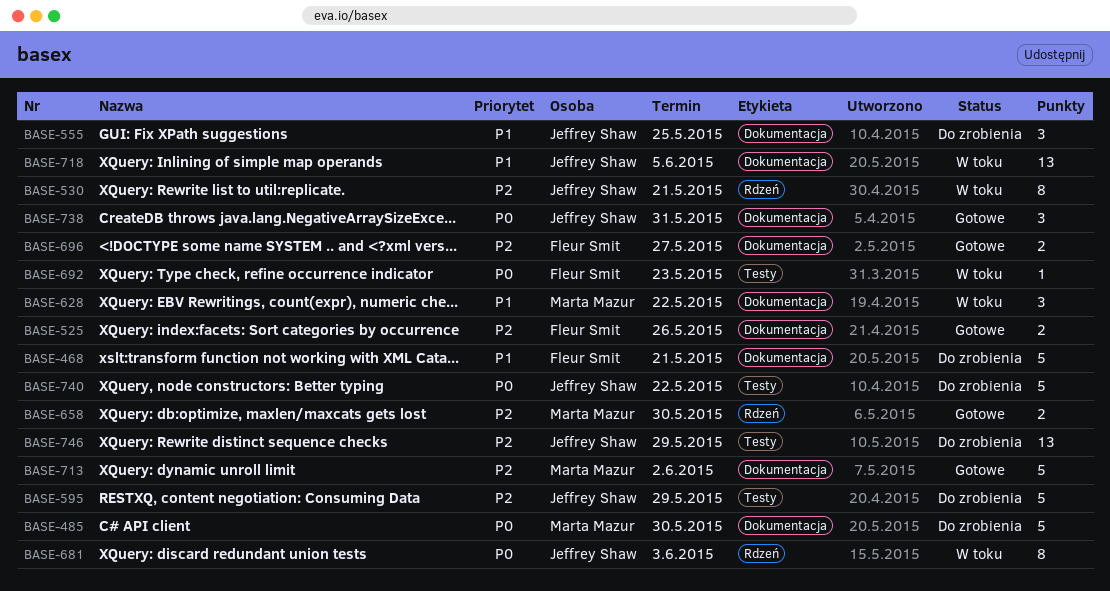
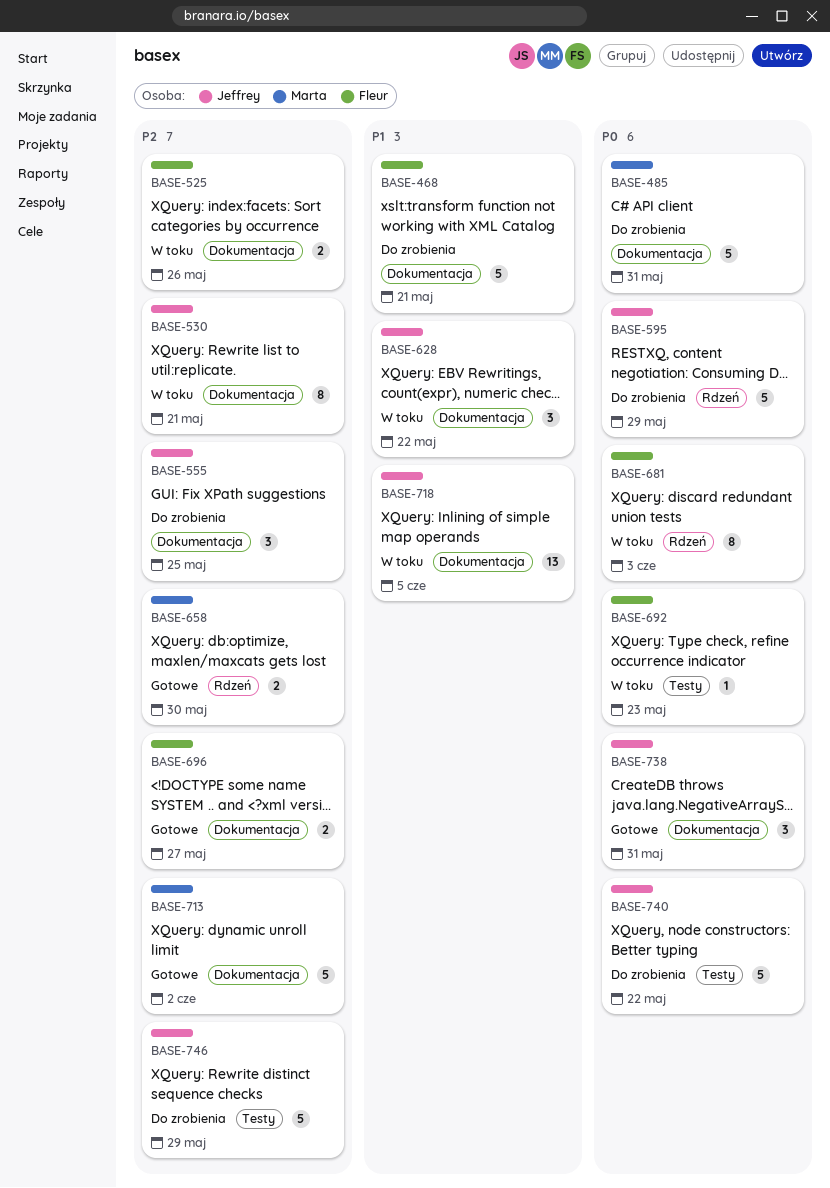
BASE-485, due: May 30 -> May 31
BASE-525, status: Gotowe -> W toku
BASE-530, label: Rdzeń -> Dokumentacja
BASE-555, priority: P1 -> P2
BASE-595, priority: P2 -> P0
BASE-595, label: Testy -> Rdzeń
BASE-628, owner: Marta Mazur -> Jeffrey Shaw
BASE-681, owner: Jeffrey Shaw -> Fleur Smit
BASE-746, estimate: 13 -> 5

